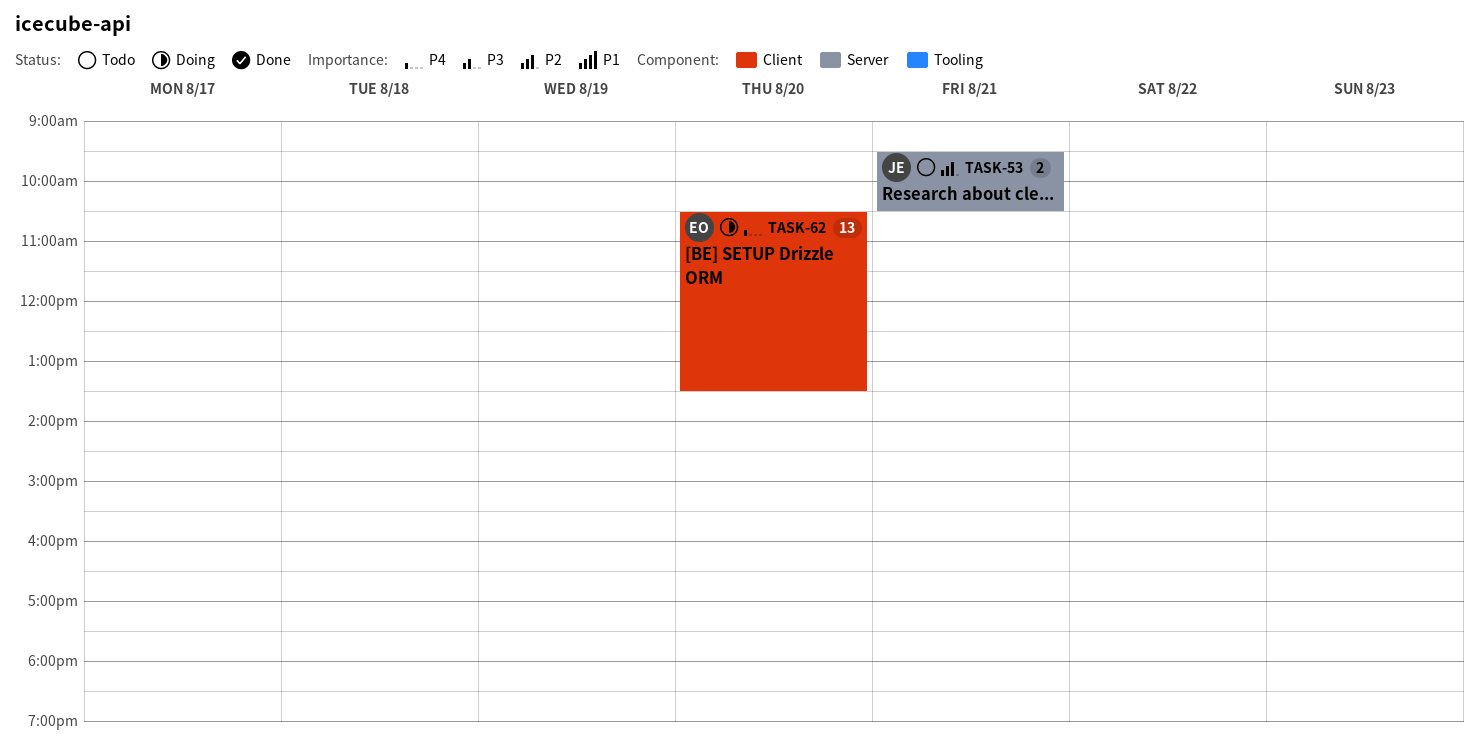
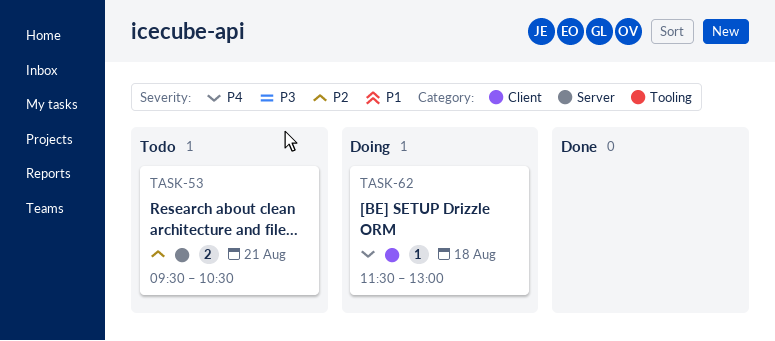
TASK-62, estimate: 13 -> 1
TASK-62, day: Aug 20 -> Aug 18
TASK-62, begins: 10:30 -> 11:30
TASK-62, ends: 13:30 -> 13:00

